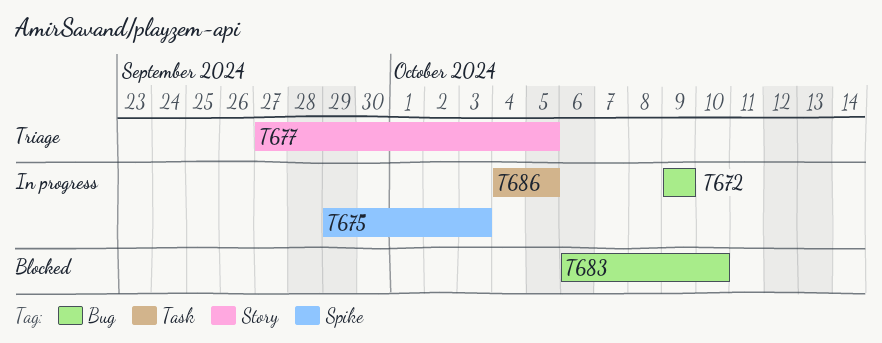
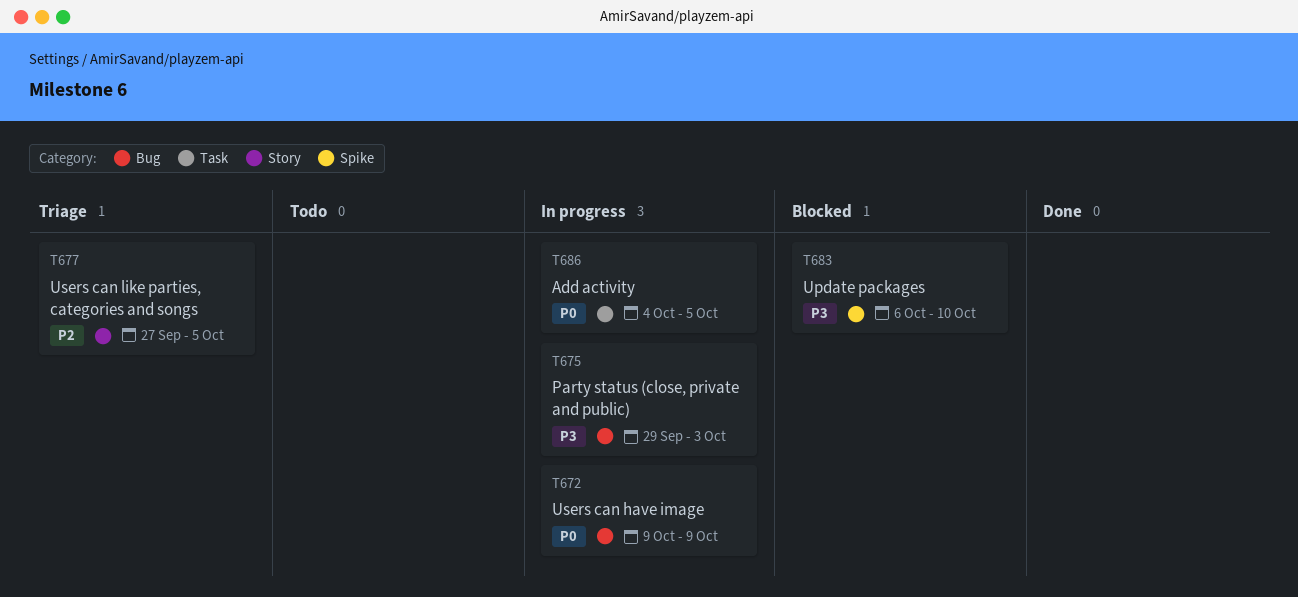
T675, label: Spike -> Bug
T683, label: Bug -> Spike

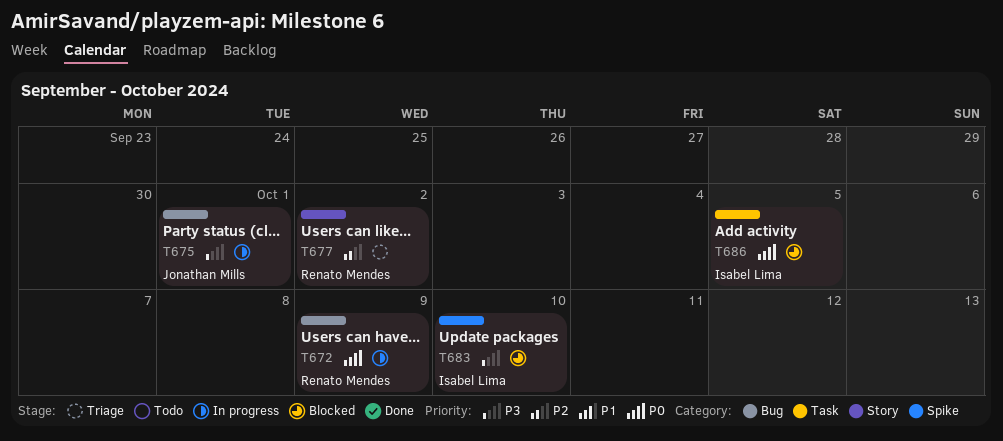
T675, due: Oct 3 -> Oct 1
T677, due: Oct 5 -> Oct 2
T686, status: In progress -> Blocked

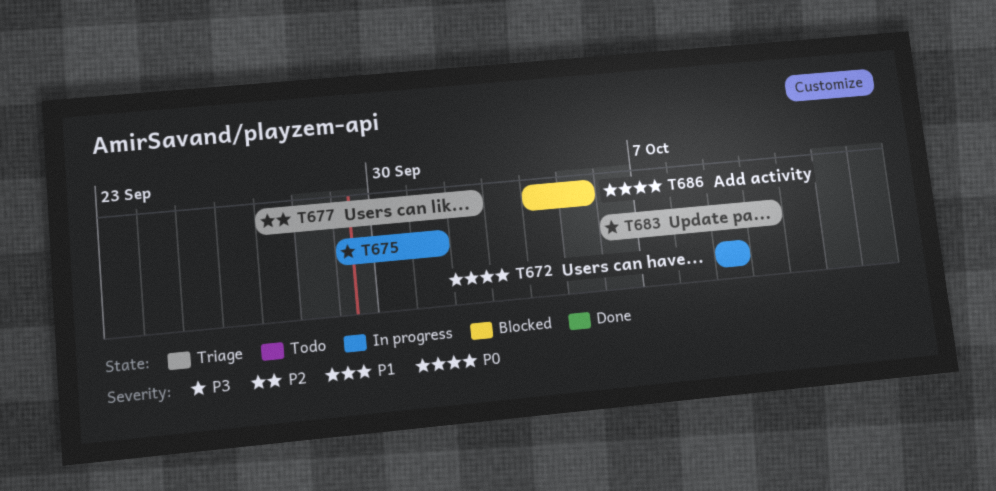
T683, status: Blocked -> Triage

